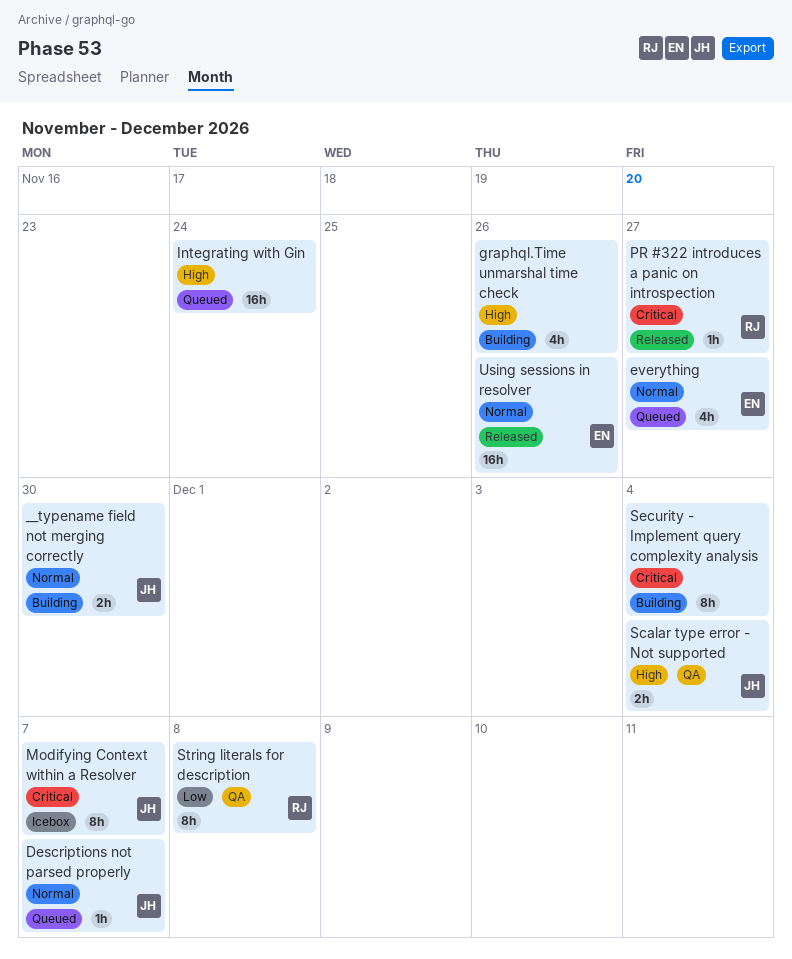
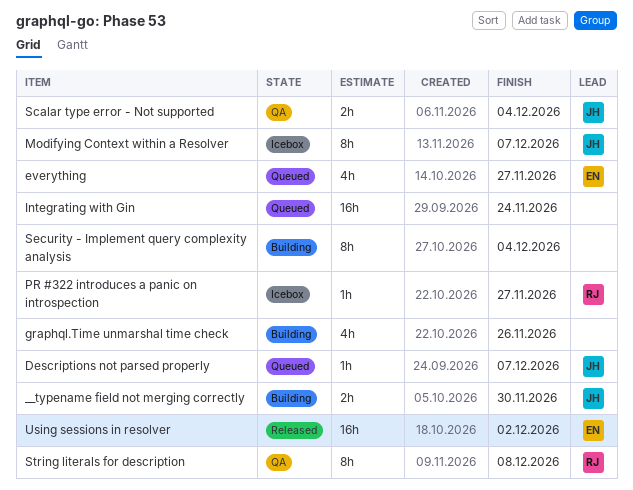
PR #322 introduces a panic on introspection, status: Released -> Icebox
Using sessions in resolver, due: Nov 26 -> Dec 2

